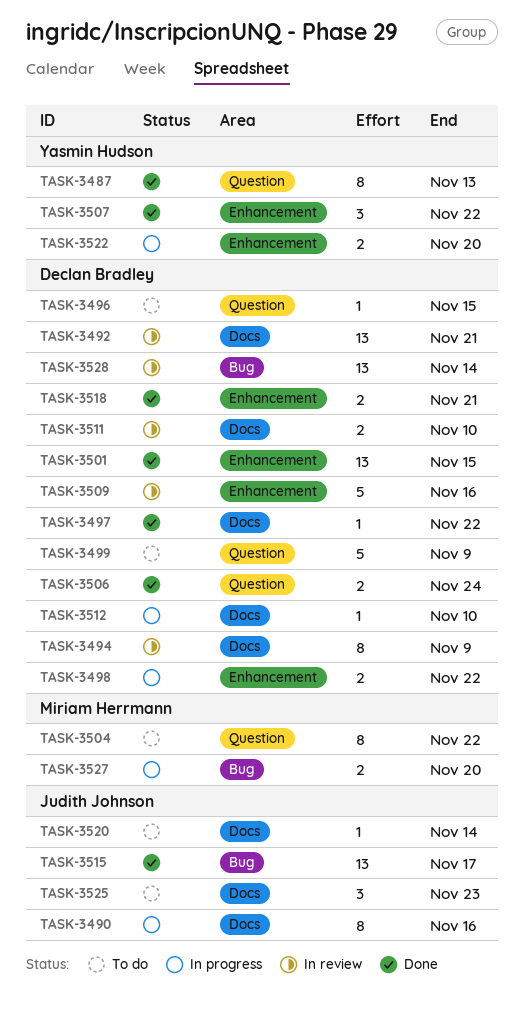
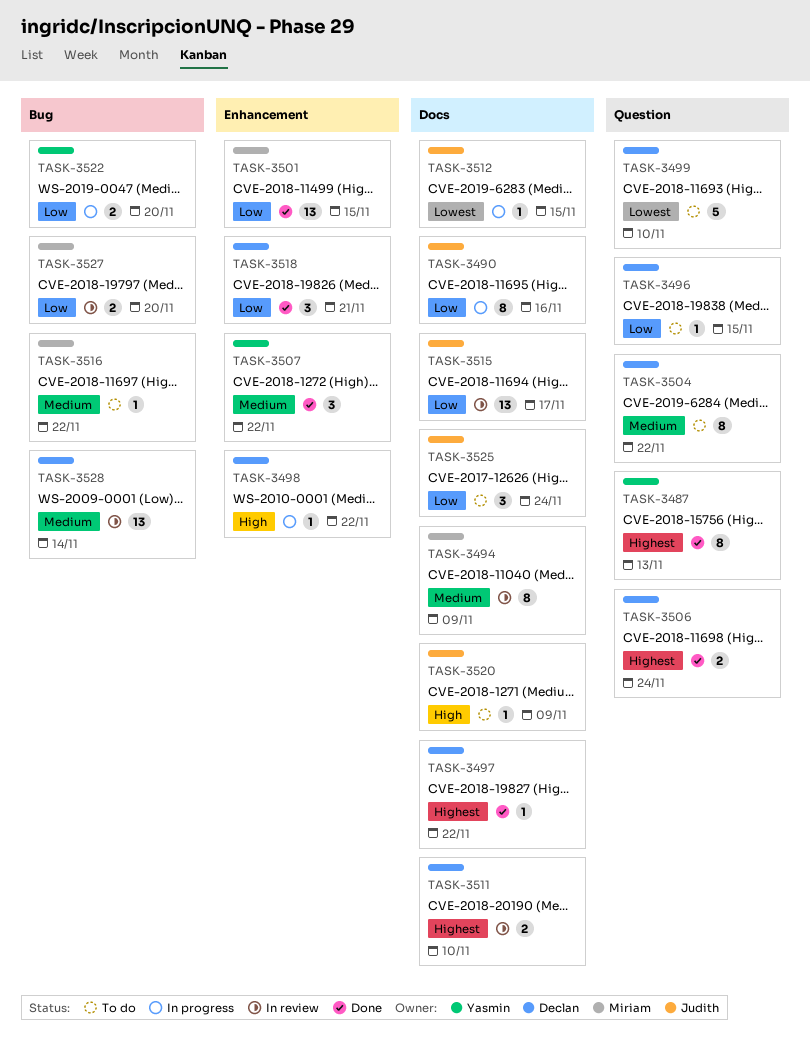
TASK-3492: present -> none
TASK-3494, owner: Declan Bradley -> Miriam Herrmann
TASK-3498, estimate: 2 -> 1
TASK-3499, due: Nov 9 -> Nov 10
TASK-3501, owner: Declan Bradley -> Miriam Herrmann
TASK-3504, owner: Miriam Herrmann -> Declan Bradley
TASK-3509: present -> none
TASK-3512, owner: Declan Bradley -> Judith Johnson
TASK-3512, due: Nov 10 -> Nov 15
TASK-3515, status: Done -> In review
TASK-3515, label: Bug -> Docs
TASK-3516: none -> present
TASK-3518, estimate: 2 -> 3
TASK-3520, due: Nov 14 -> Nov 9
TASK-3522, label: Enhancement -> Bug
TASK-3525, due: Nov 23 -> Nov 24
TASK-3527, status: In progress -> In review

